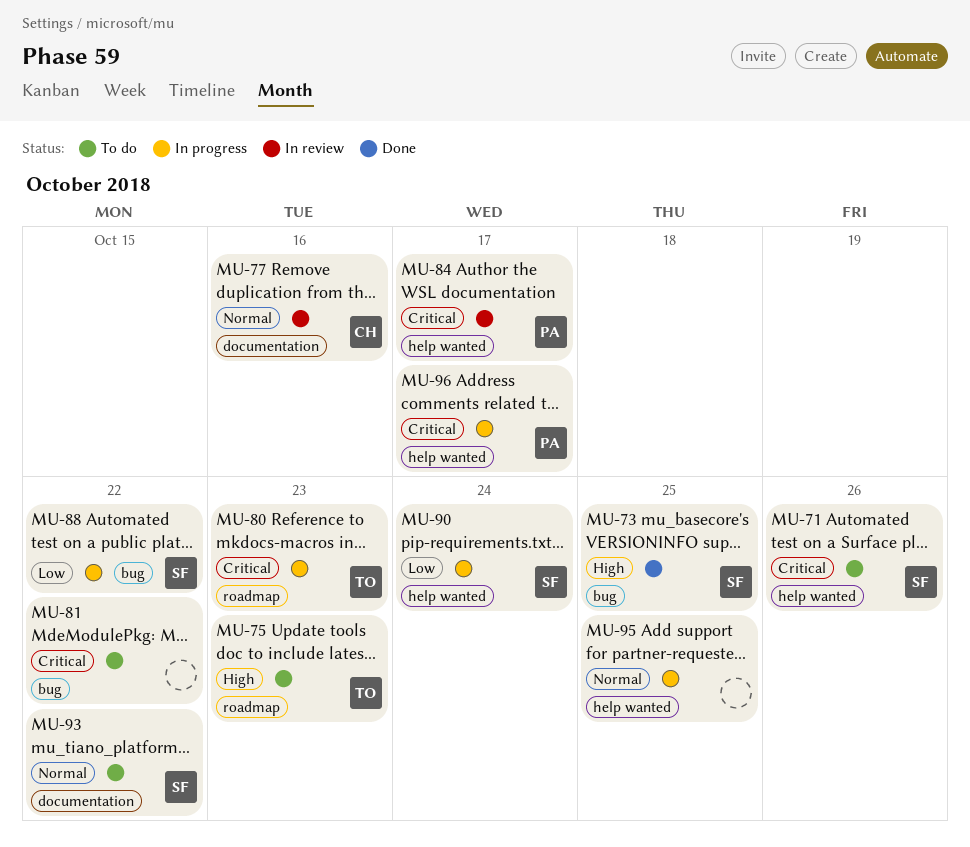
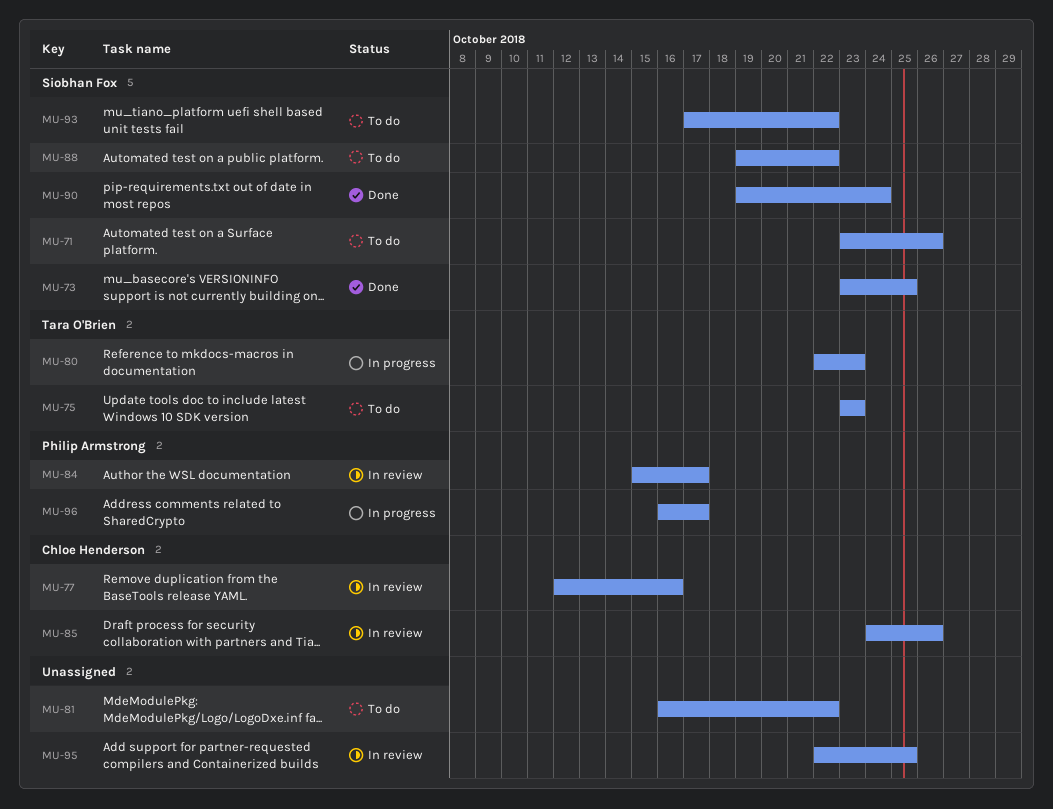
MU-85: none -> present
MU-88, status: In progress -> To do
MU-90, status: In progress -> Done
MU-95, status: In progress -> In review

